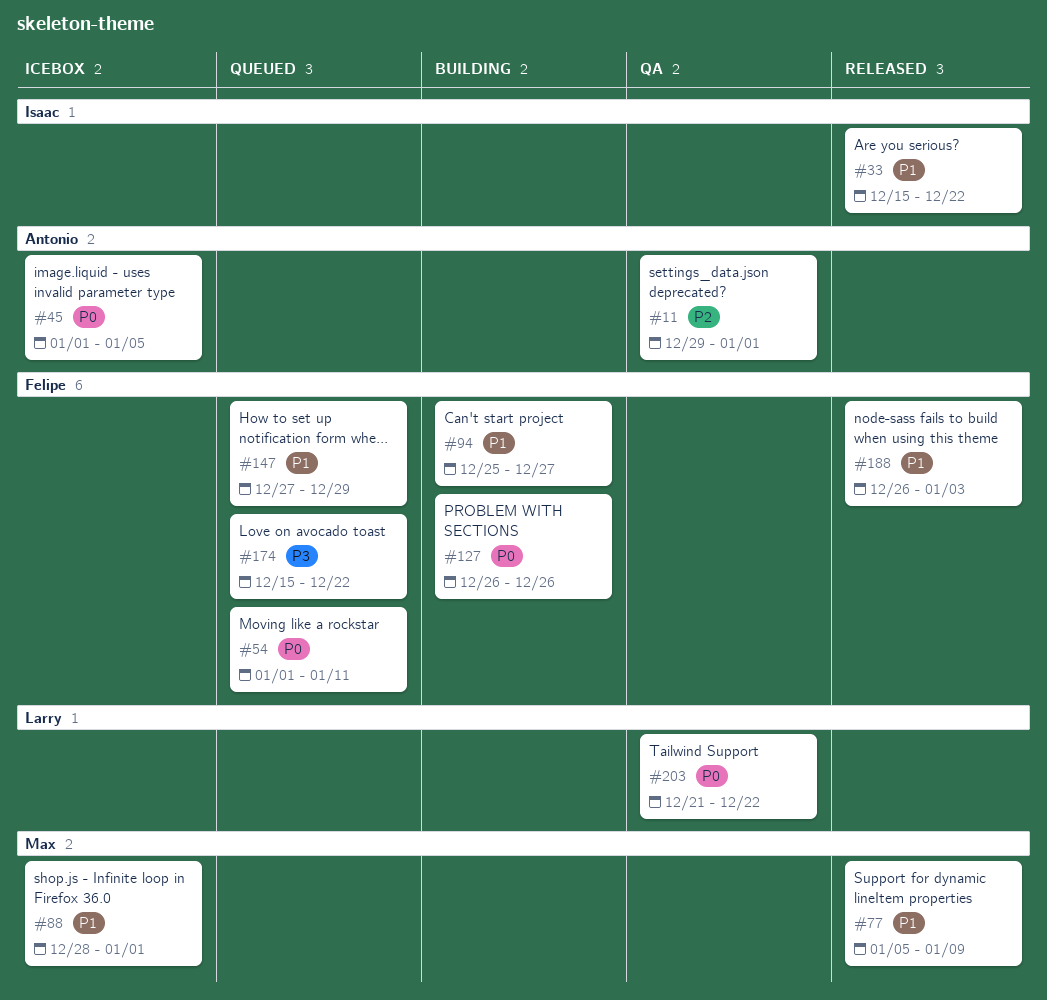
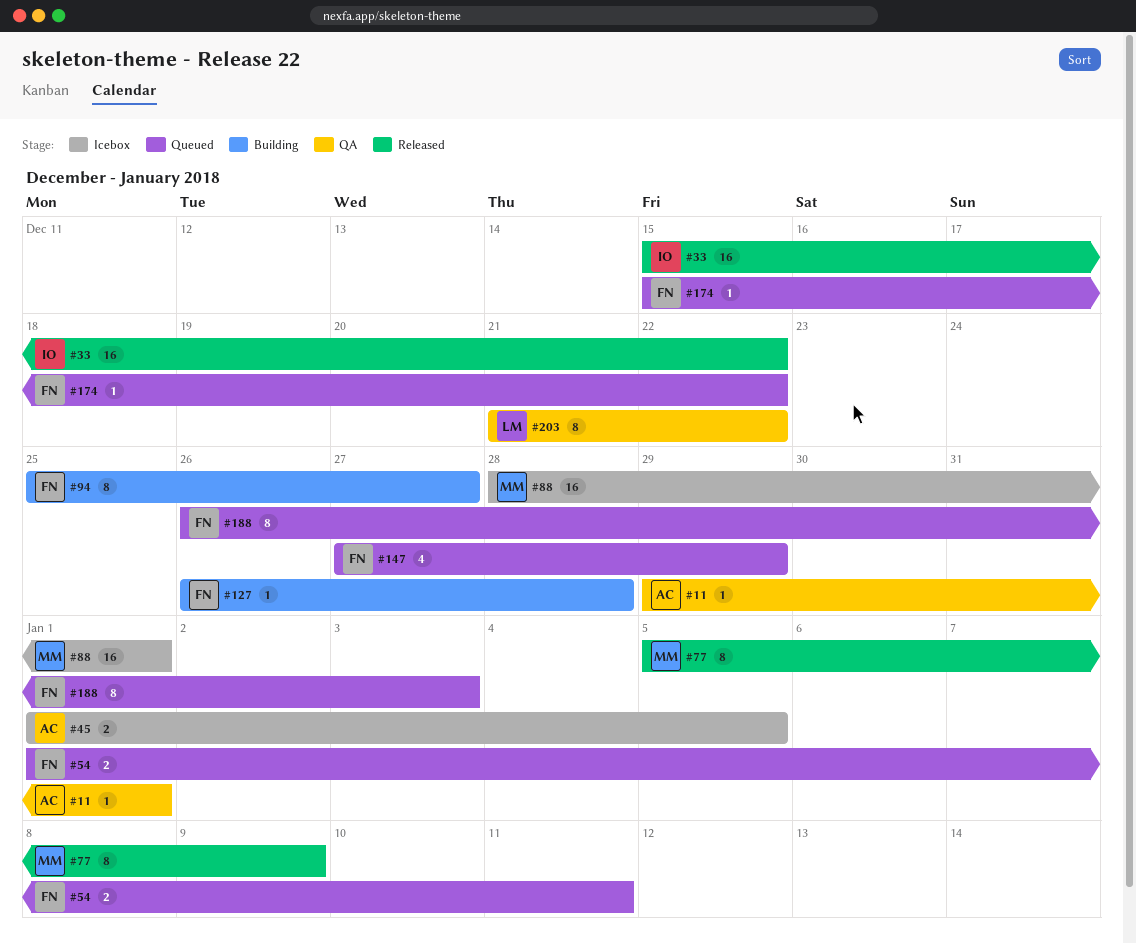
#127, due: Dec 26 -> Dec 28
#188, status: Released -> Queued

